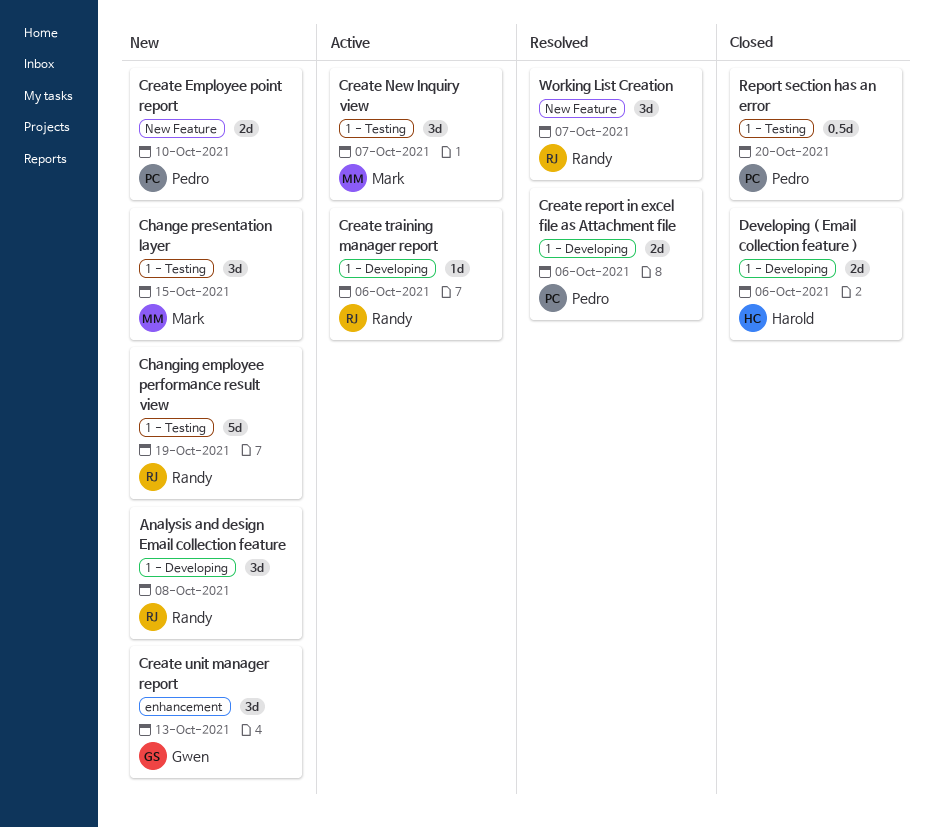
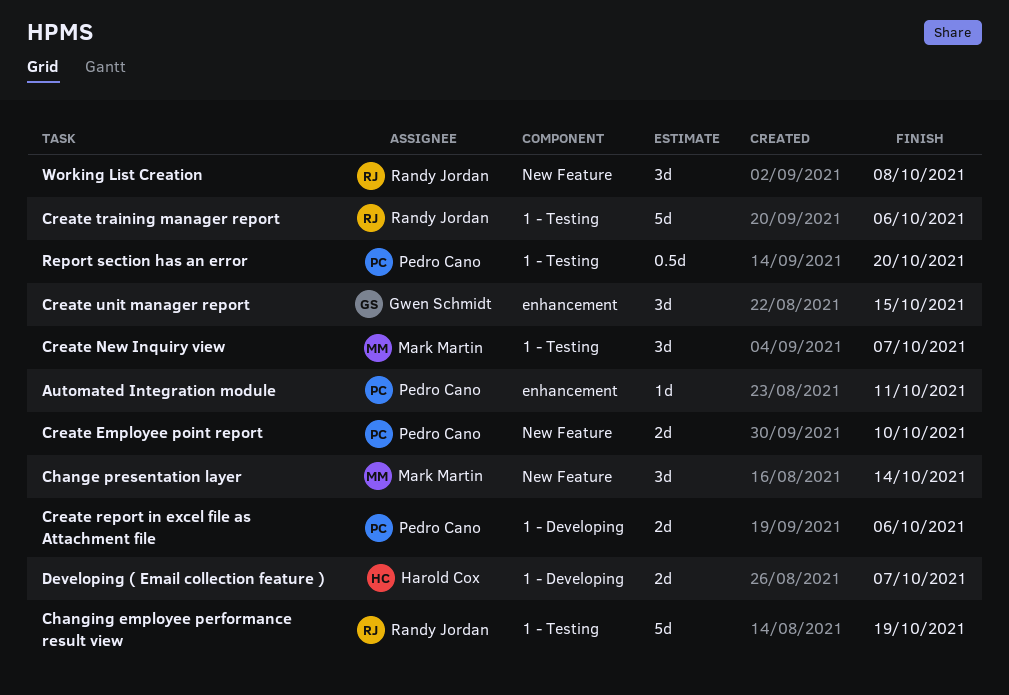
Analysis and design Email collection feature: present -> none
Automated Integration module: none -> present
Change presentation layer, label: 1 - Testing -> New Feature
Change presentation layer, due: Oct 15 -> Oct 14
Create training manager report, label: 1 - Developing -> 1 - Testing
Create training manager report, estimate: 1d -> 5d
Create unit manager report, due: Oct 13 -> Oct 15
Developing ( Email collection feature ), due: Oct 6 -> Oct 7
Working List Creation, due: Oct 7 -> Oct 8

